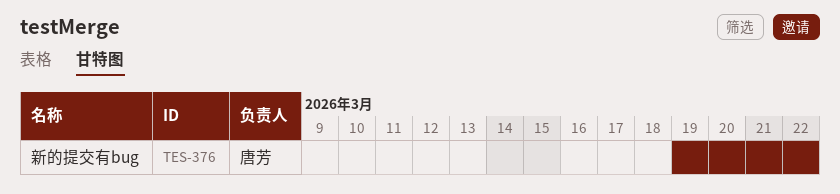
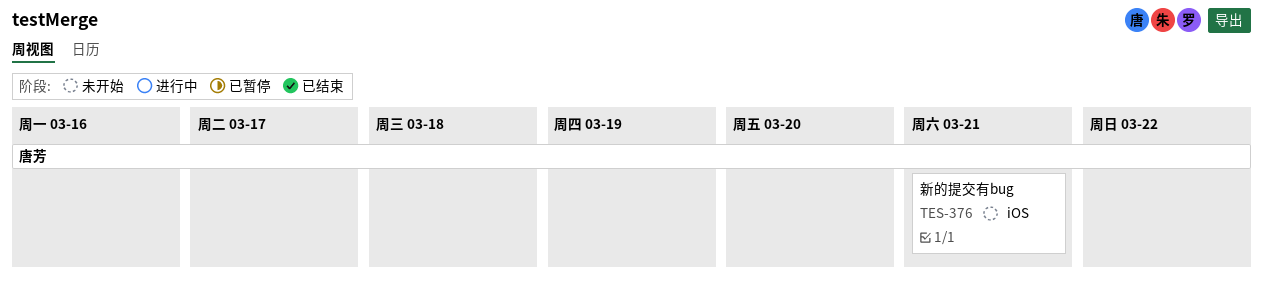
TES-376, due: Mar 22 -> Mar 21

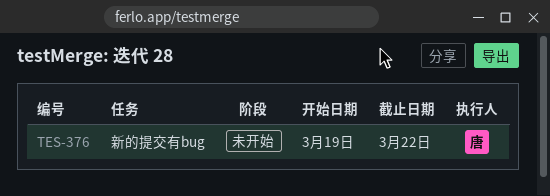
TES-376, due: Mar 21 -> Mar 22

